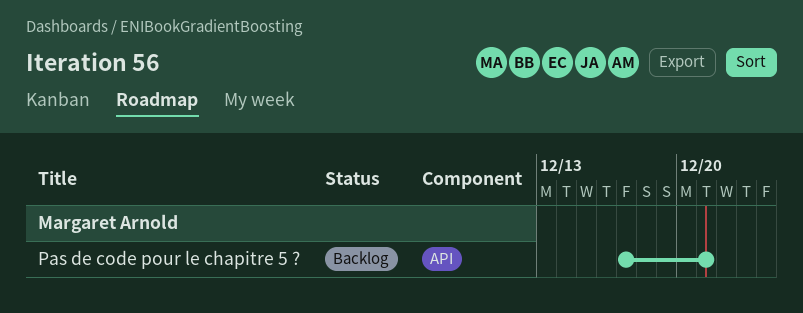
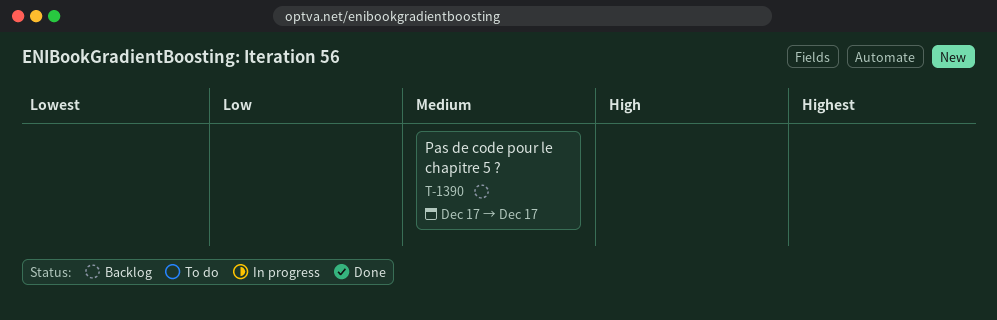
Pas de code pour le chapitre 5 ?, due: Dec 21 -> Dec 17

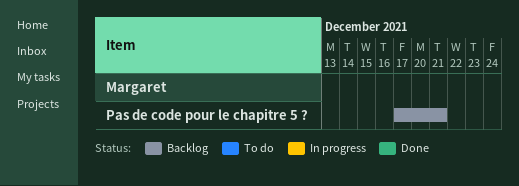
Pas de code pour le chapitre 5 ?, due: Dec 17 -> Dec 21

